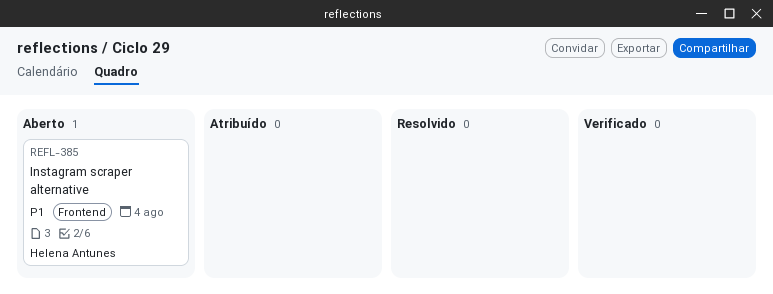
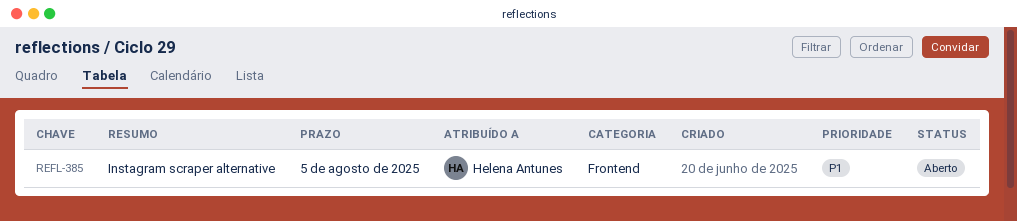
REFL-385, due: Aug 4 -> Aug 5

